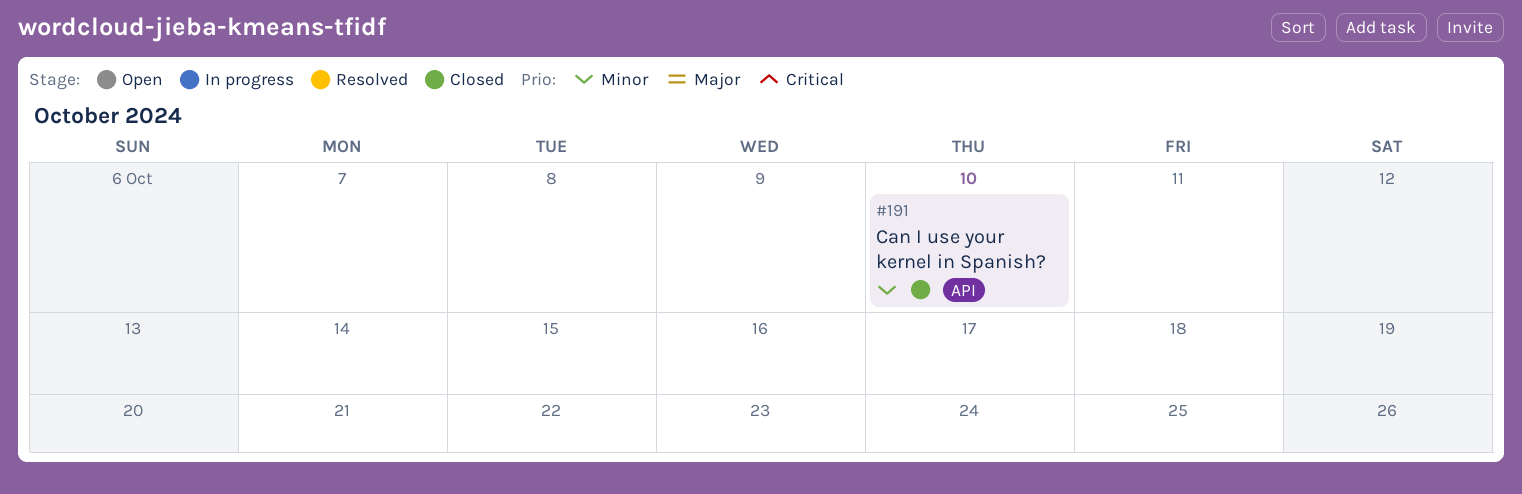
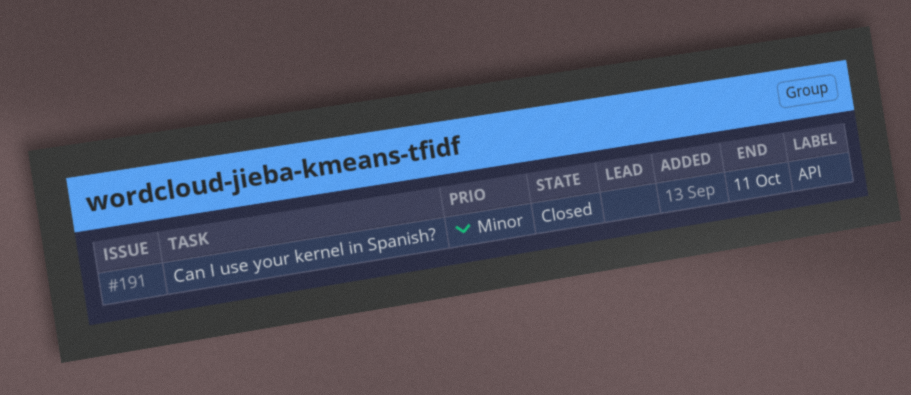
#191, due: Oct 10 -> Oct 11

